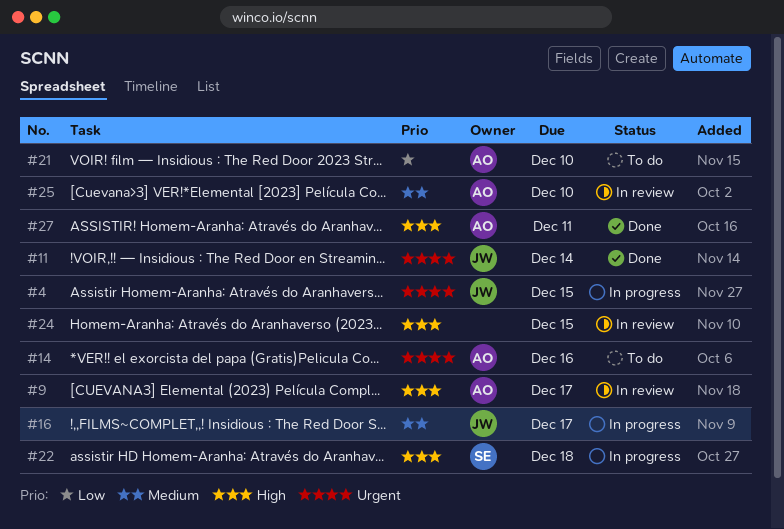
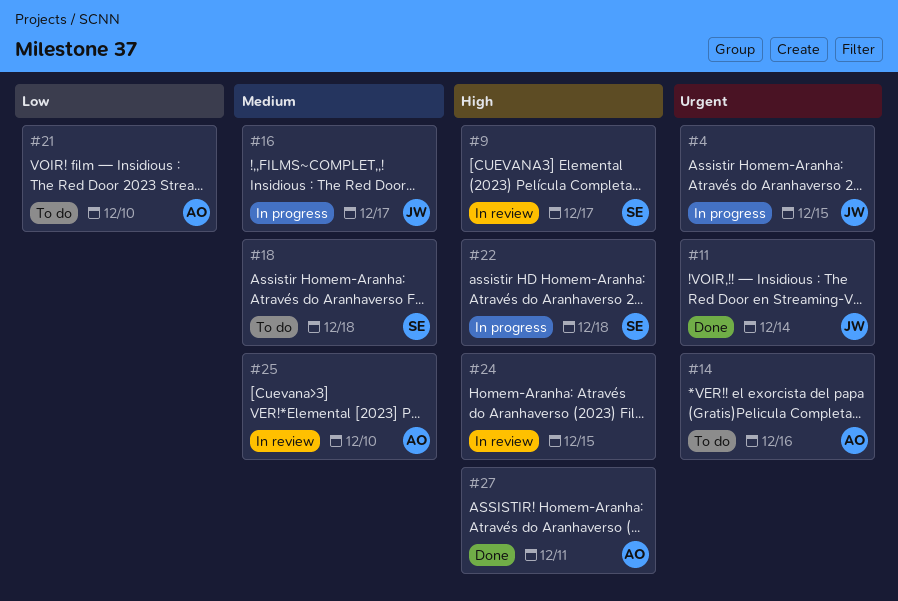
#9, owner: AO -> SE
#18: none -> present

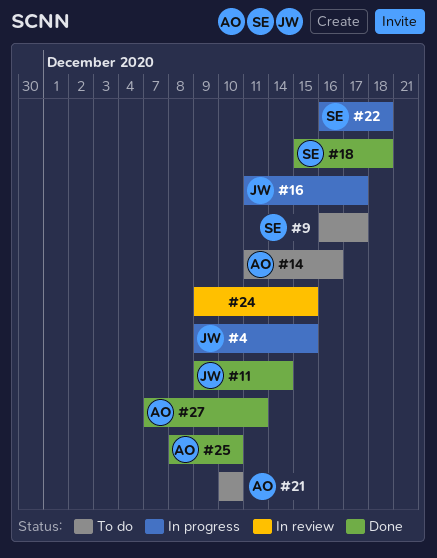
#9, status: In review -> To do
#18, status: To do -> Done
#25, status: In review -> Done

